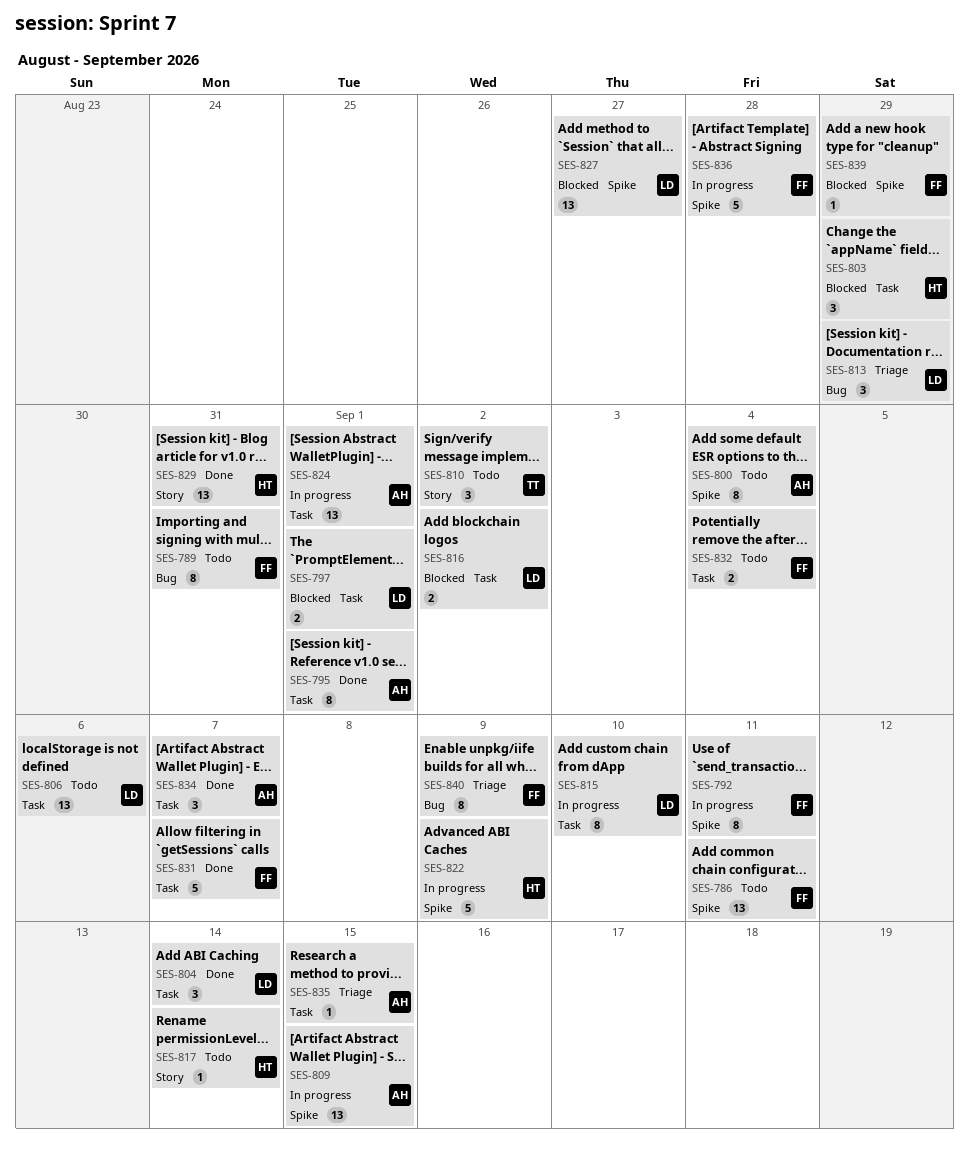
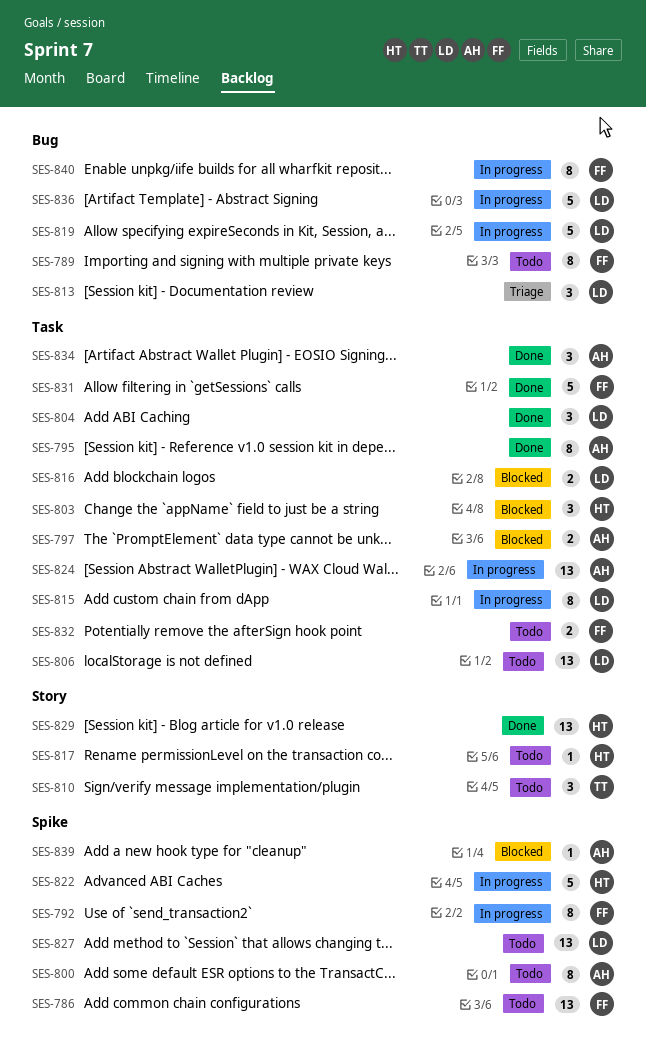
SES-797, owner: LD -> AH
SES-809: present -> none
SES-819: none -> present
SES-827, status: Blocked -> Todo
SES-835: present -> none
SES-836, owner: FF -> LD
SES-836, label: Spike -> Bug
SES-839, owner: FF -> AH
SES-840, status: Triage -> In progress

